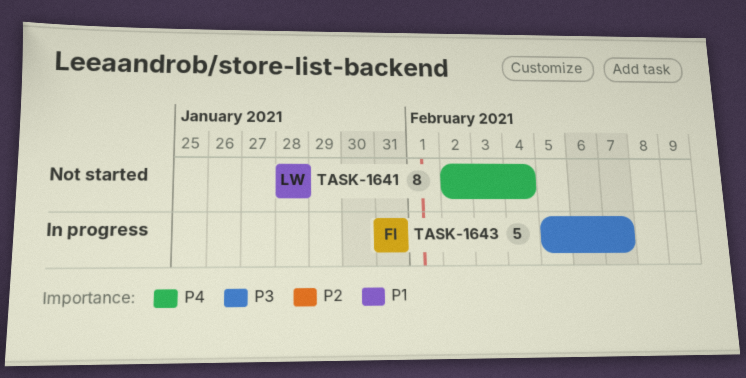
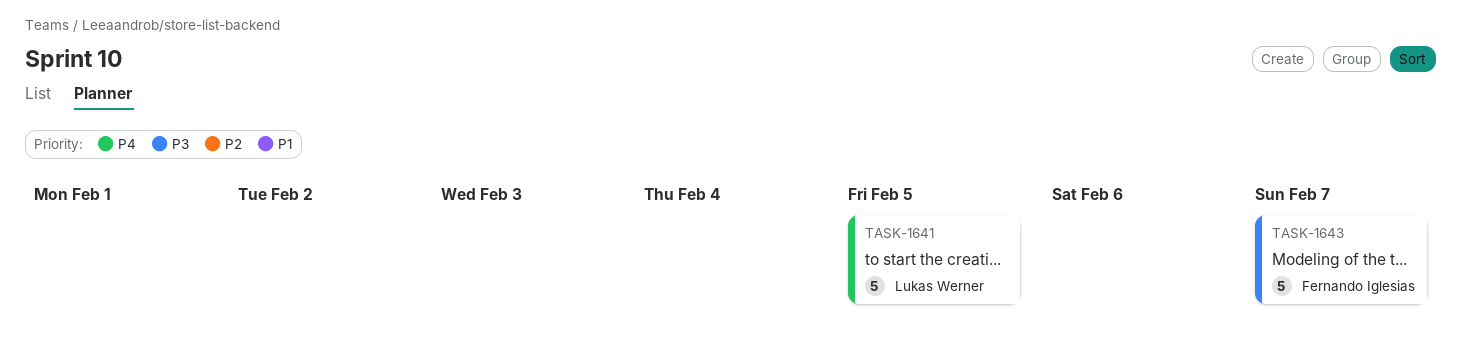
TASK-1641, estimate: 8 -> 5
TASK-1641, due: Feb 4 -> Feb 5

